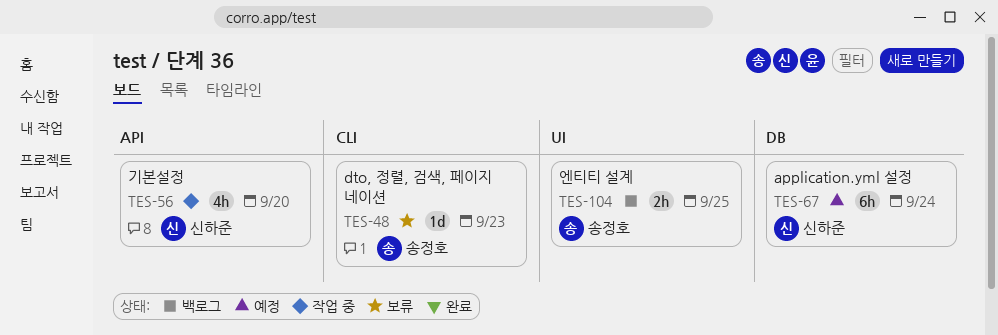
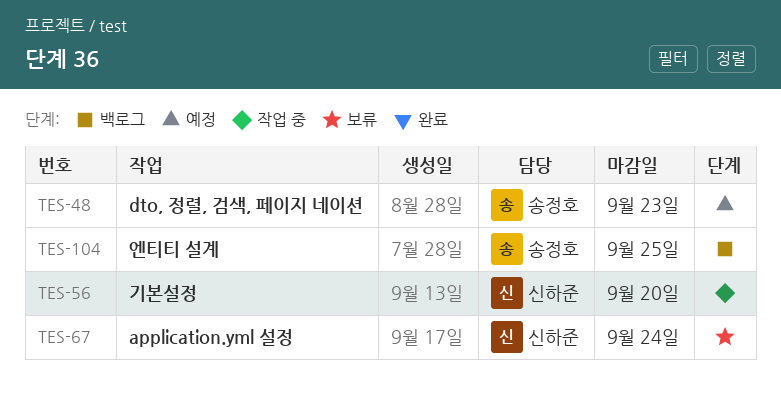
TES-48, status: 보류 -> 예정
TES-67, status: 예정 -> 보류

